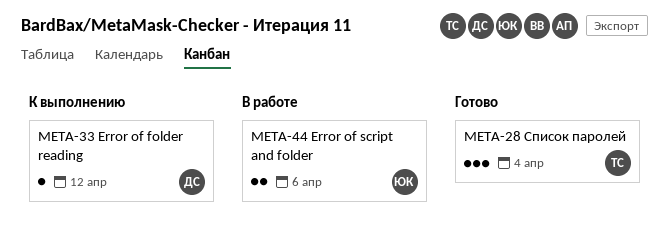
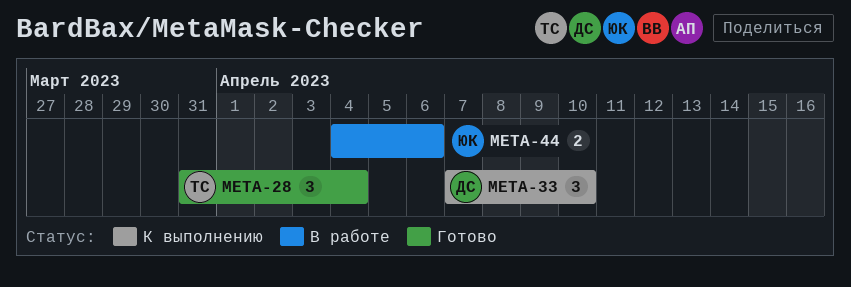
META-33, estimate: 1 -> 3
META-33, due: Apr 12 -> Apr 10

